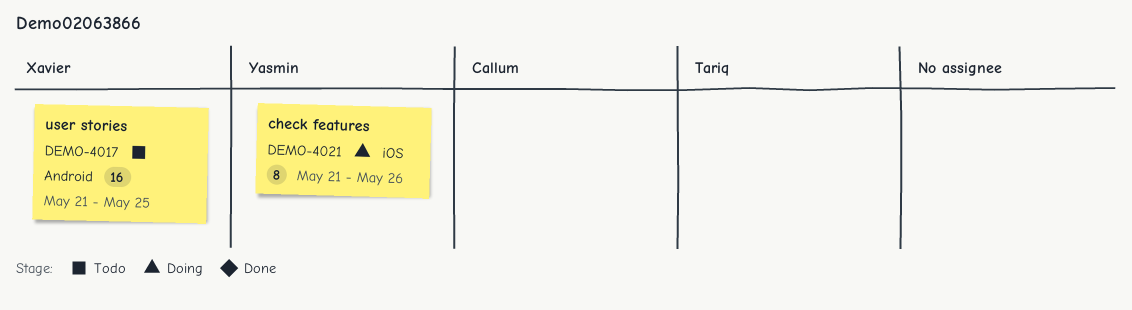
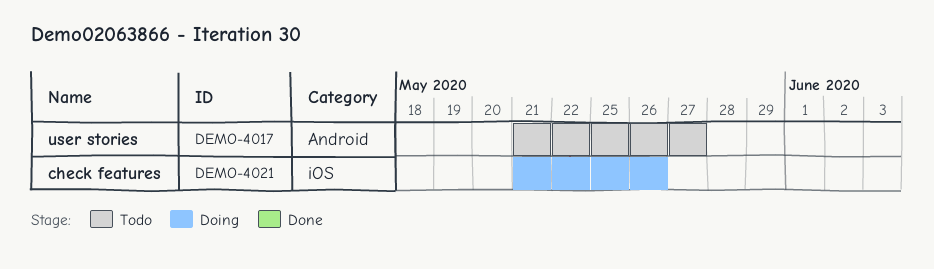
DEMO-4017, due: May 25 -> May 27

